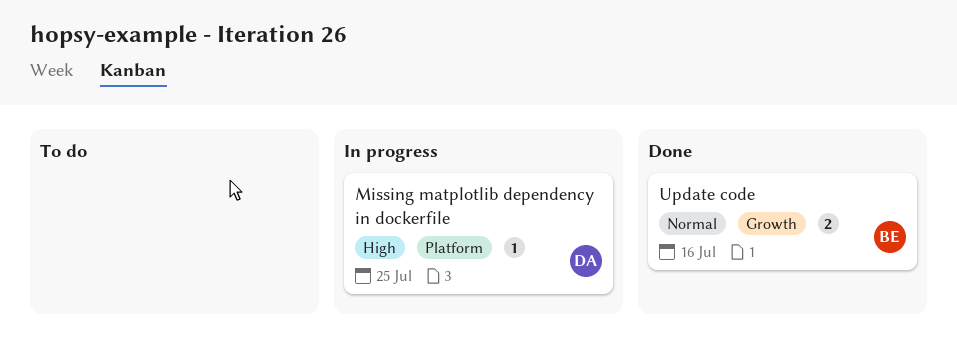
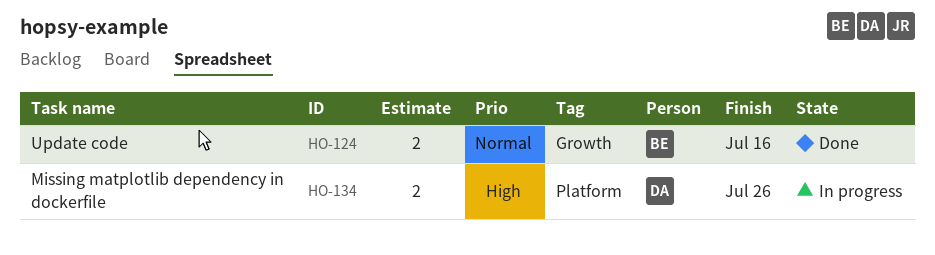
Missing matplotlib dependency in dockerfile, estimate: 1 -> 2
Missing matplotlib dependency in dockerfile, due: Jul 25 -> Jul 26

